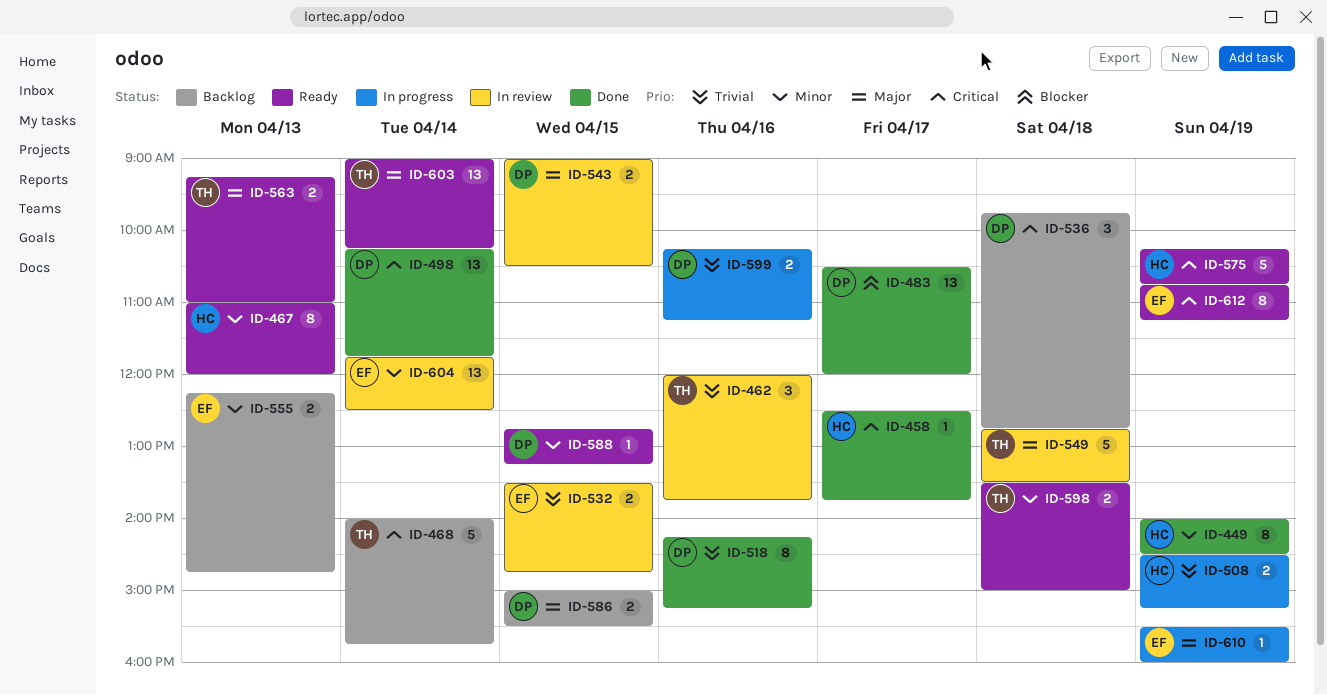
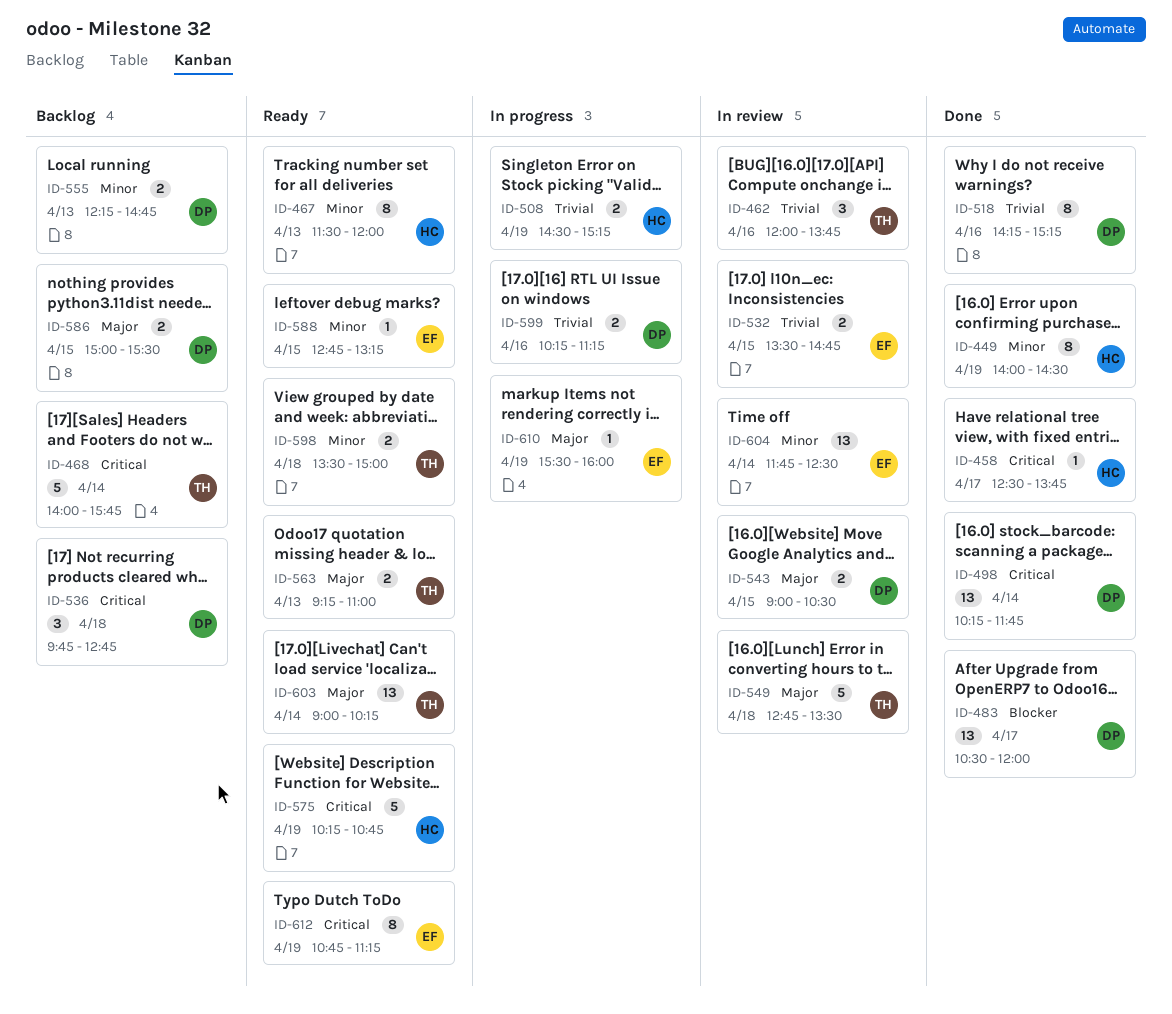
ID-467, begins: 11:00 -> 11:30
ID-555, owner: EF -> DP
ID-588, owner: DP -> EF

